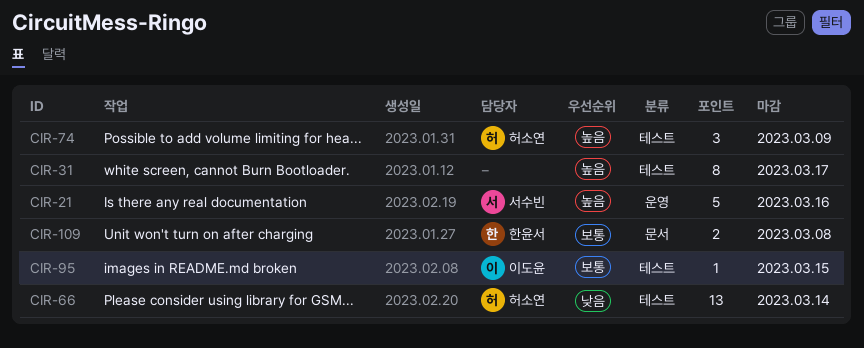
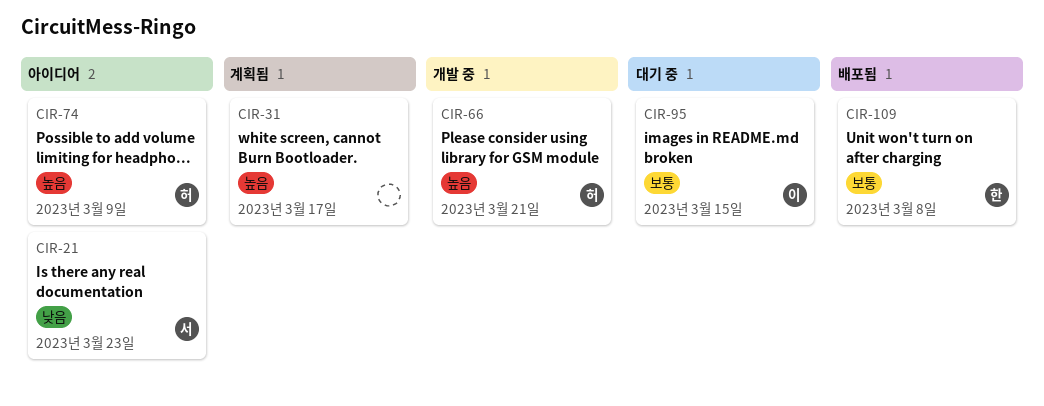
CIR-21, priority: 높음 -> 낮음
CIR-21, due: Mar 16 -> Mar 23
CIR-66, priority: 낮음 -> 높음
CIR-66, due: Mar 14 -> Mar 21

